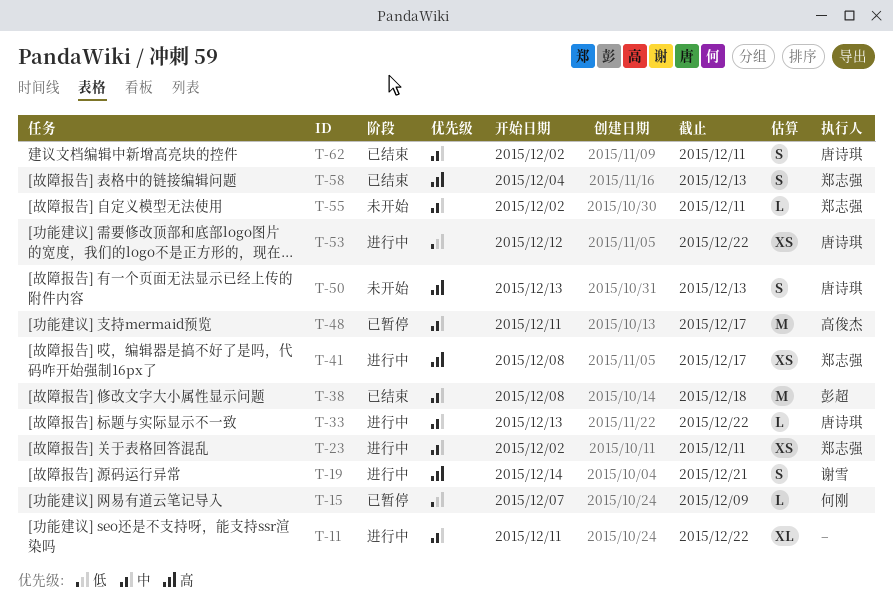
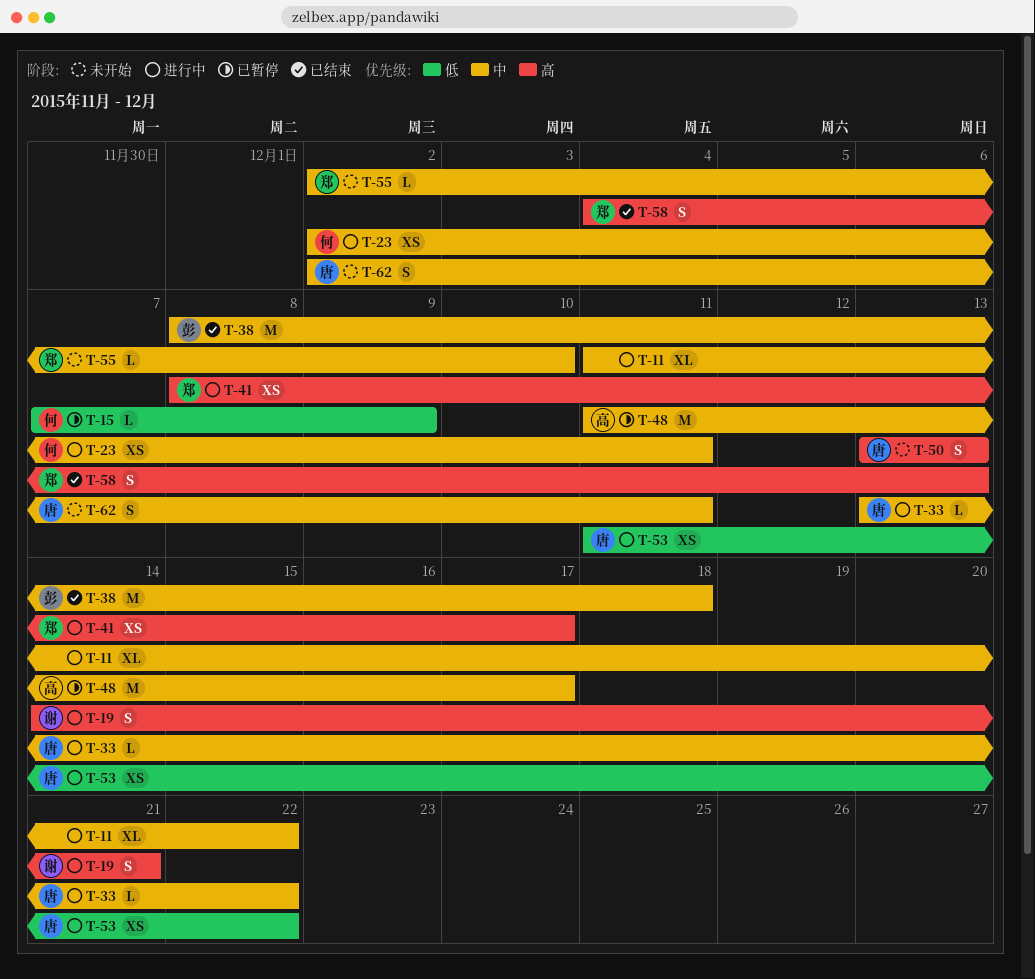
T-23, owner: 郑志强 -> 何刚
T-53, start: Dec 12 -> Dec 11
T-55, due: Dec 11 -> Dec 10
T-62, status: 已结束 -> 未开始

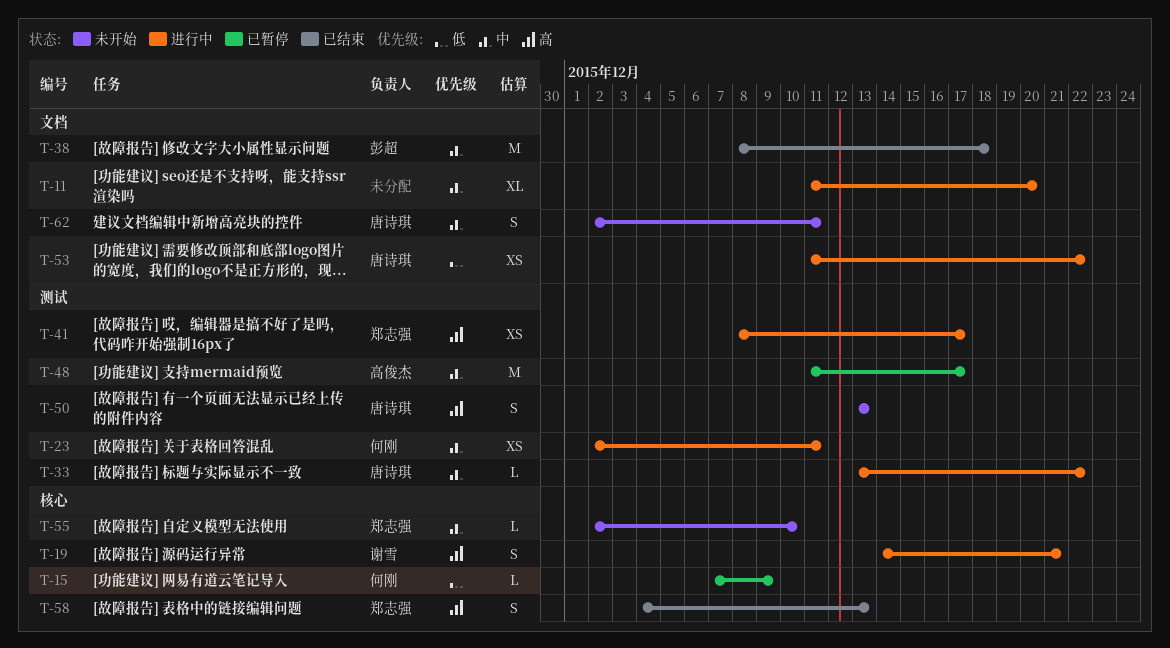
T-11, due: Dec 22 -> Dec 20

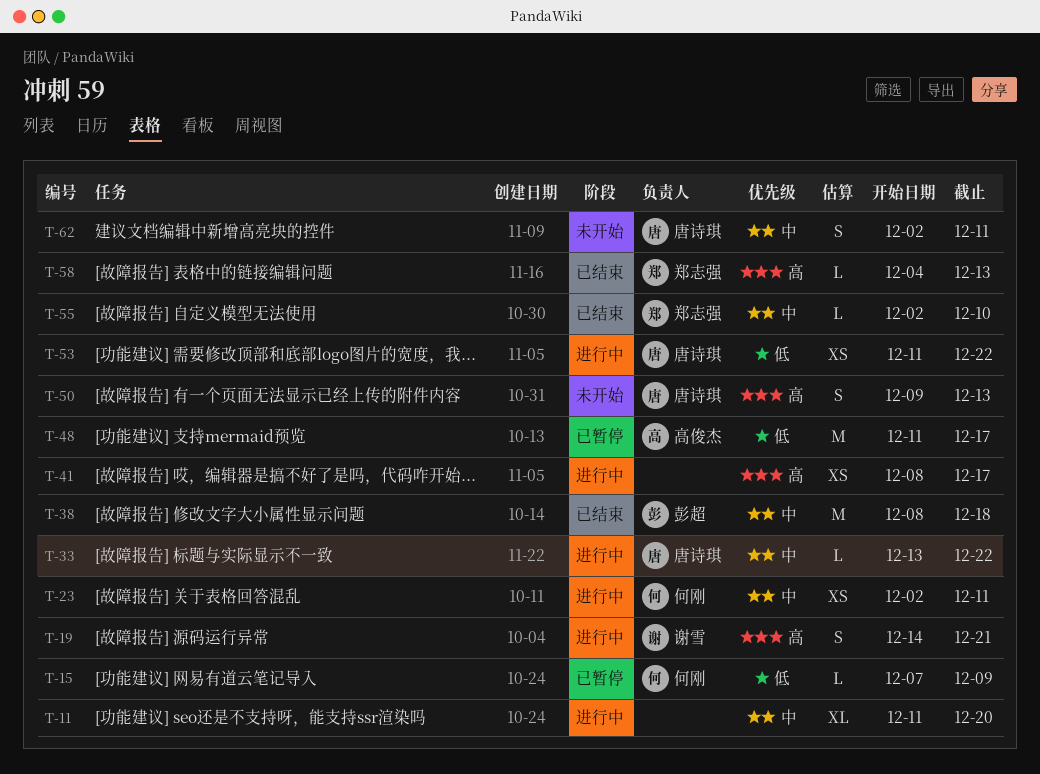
T-41, owner: 郑志强 -> none
T-48, priority: 中 -> 低
T-50, start: Dec 13 -> Dec 9
T-55, status: 未开始 -> 已结束
T-58, estimate: S -> L

